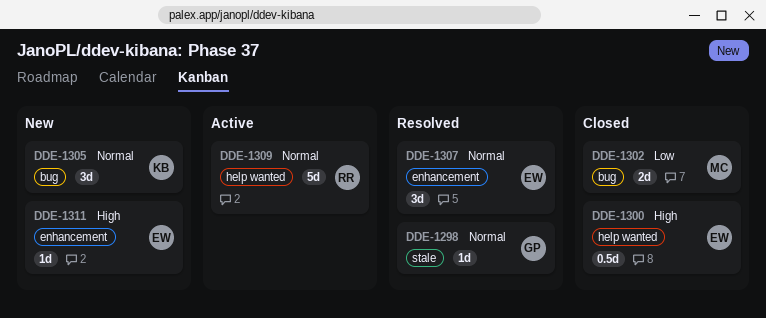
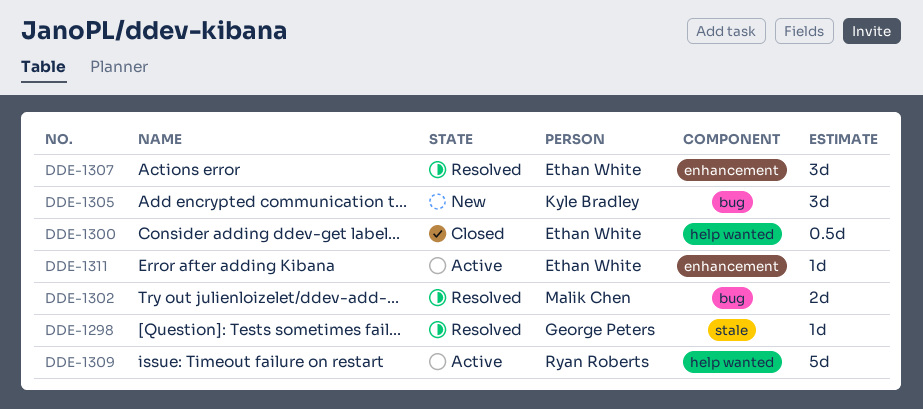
DDE-1302, status: Closed -> Resolved
DDE-1311, status: New -> Active

